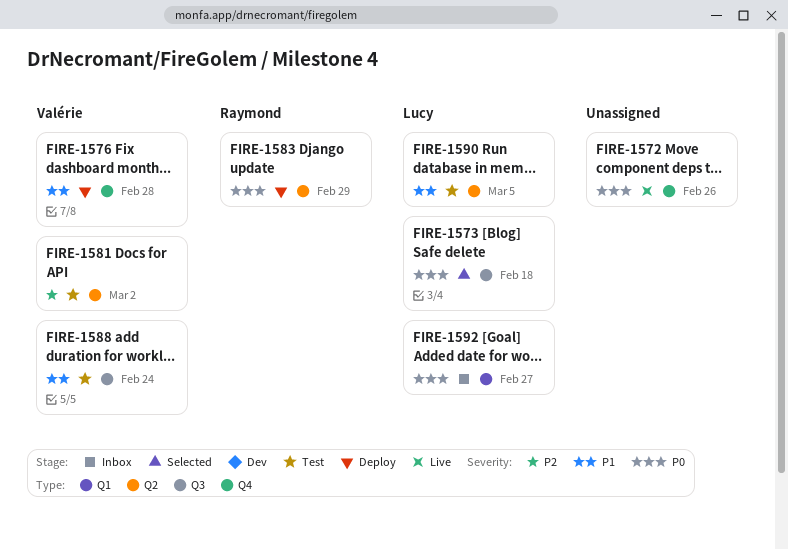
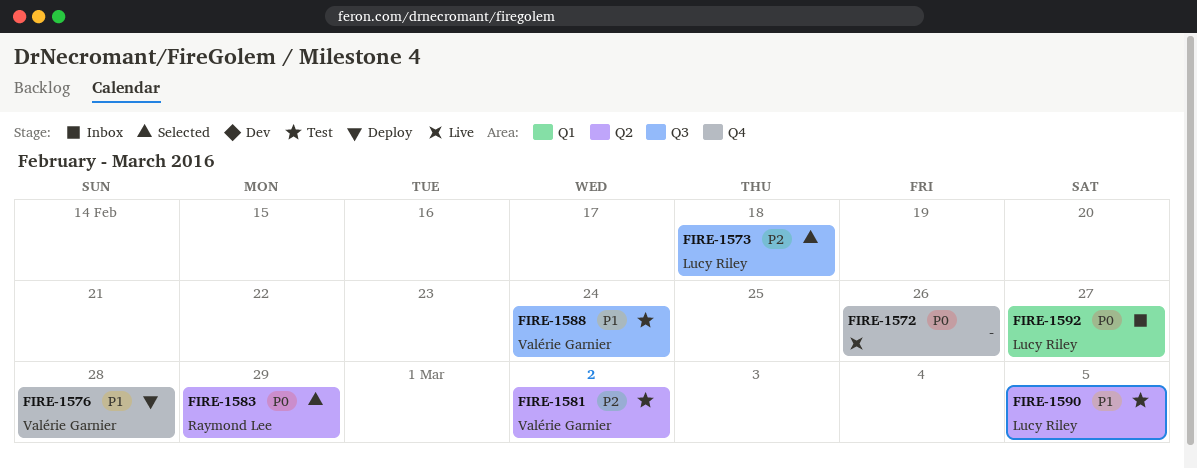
FIRE-1573, priority: P0 -> P2
FIRE-1583, status: Deploy -> Selected

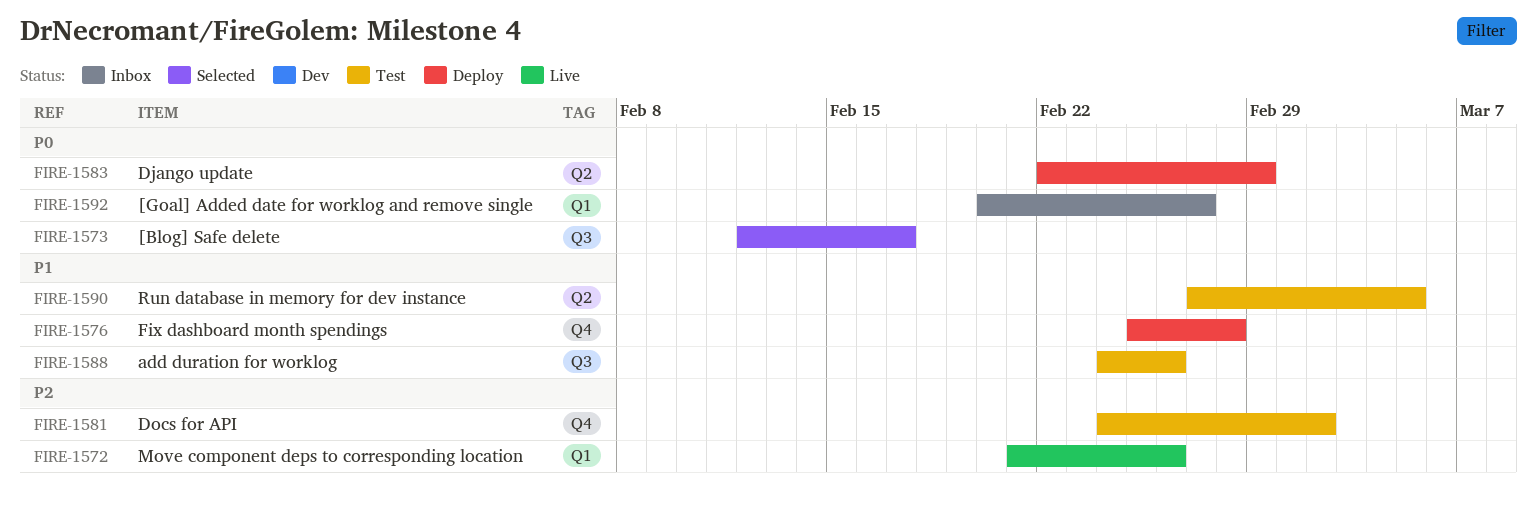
FIRE-1572, priority: P0 -> P2
FIRE-1572, label: Q4 -> Q1
FIRE-1573, priority: P2 -> P0
FIRE-1573, due: Feb 18 -> Feb 17
FIRE-1581, label: Q2 -> Q4
FIRE-1583, status: Selected -> Deploy
FIRE-1588, due: Feb 24 -> Feb 26

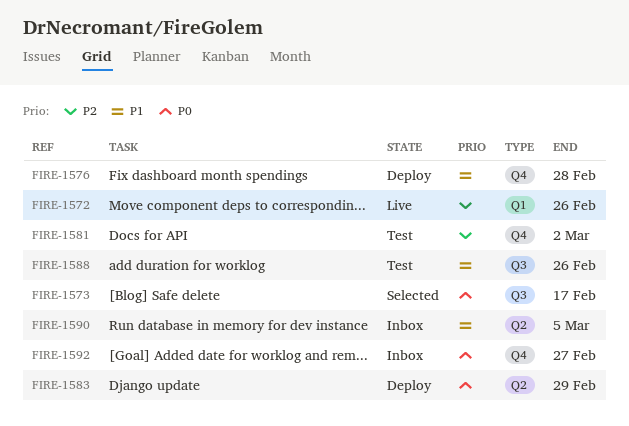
FIRE-1590, status: Test -> Inbox
FIRE-1592, label: Q1 -> Q4

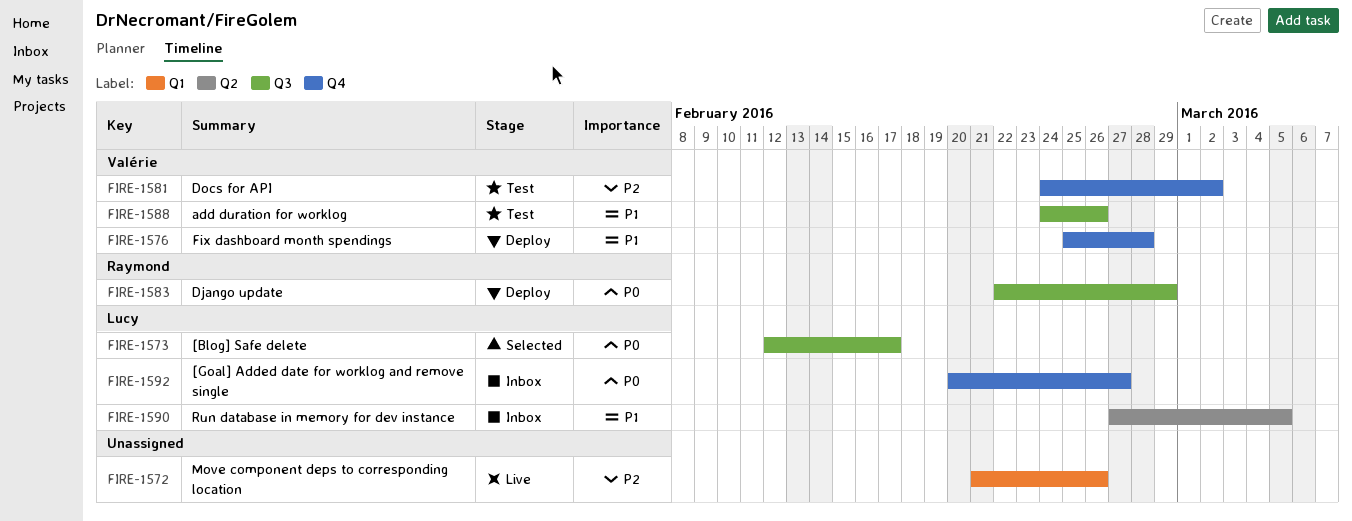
FIRE-1583, label: Q2 -> Q3

